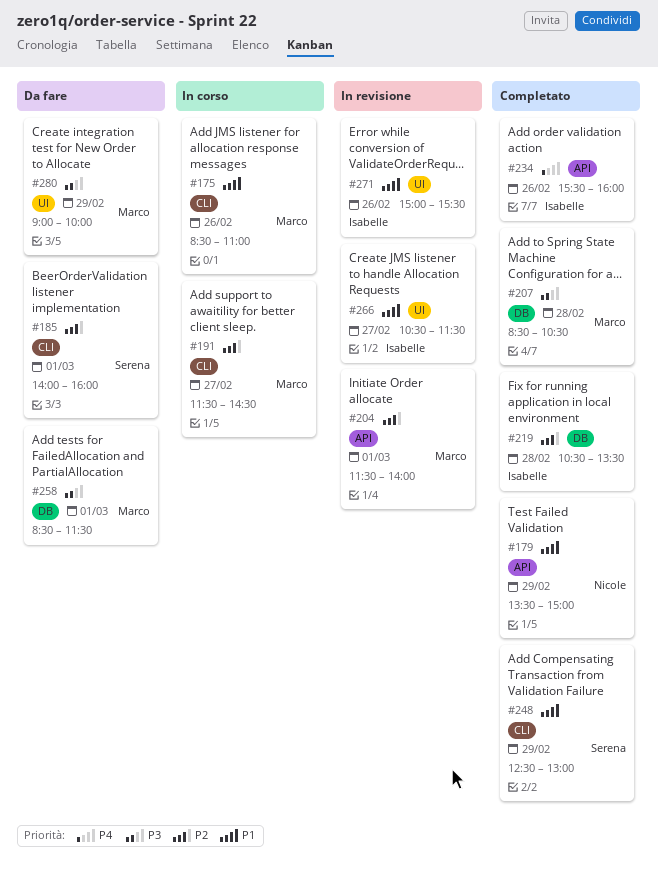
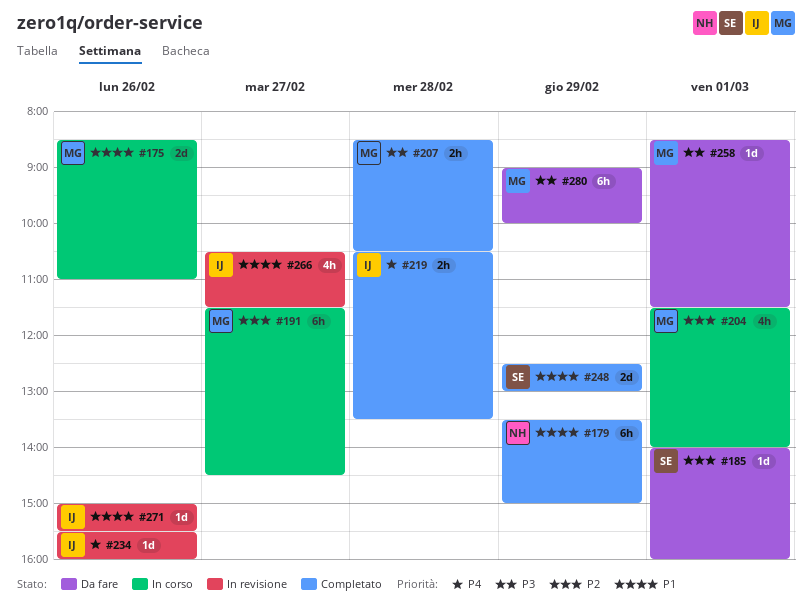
#204, status: In revisione -> In corso
#219, priority: P2 -> P4
#234, status: Completato -> In revisione

